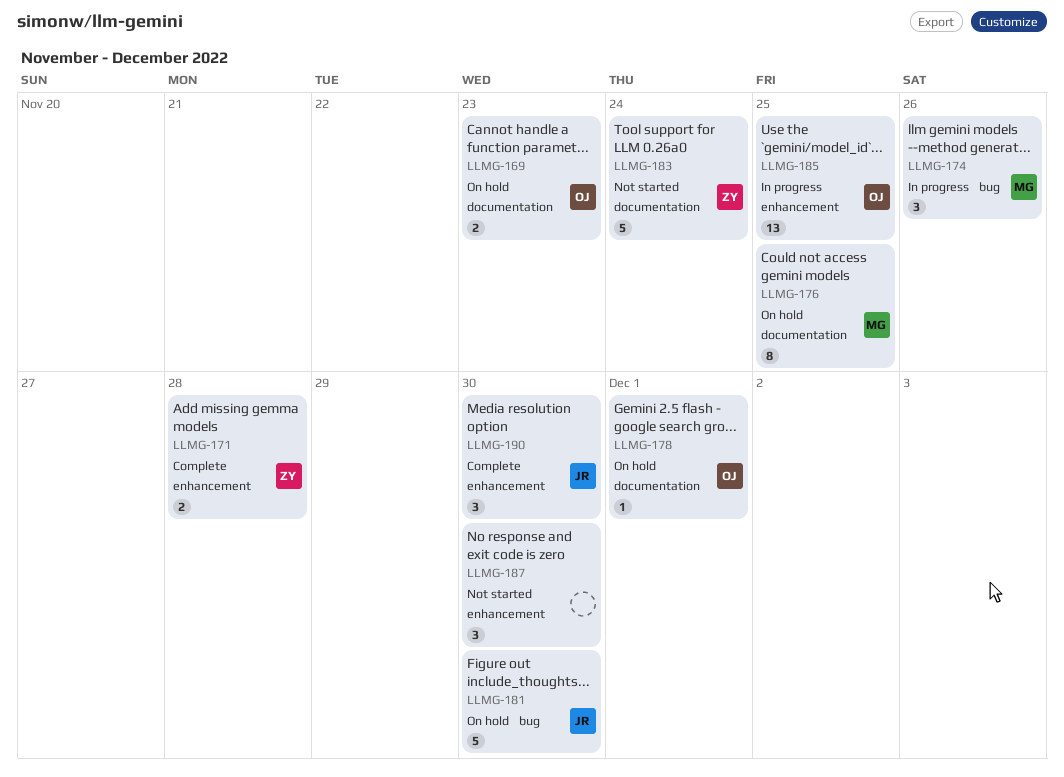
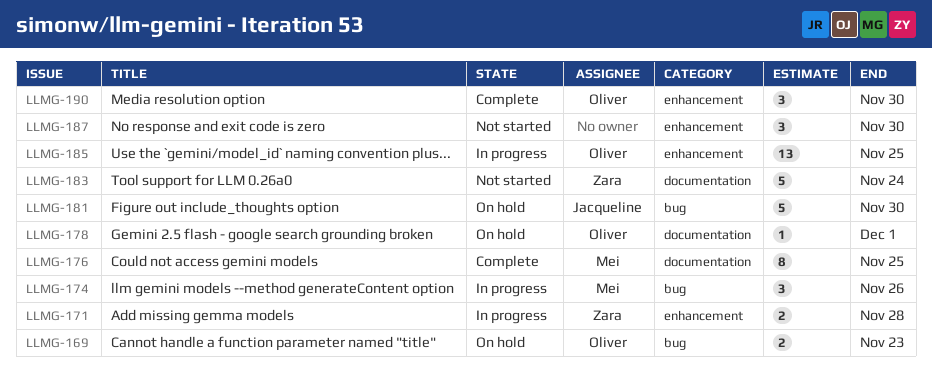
LLMG-169, label: documentation -> bug
LLMG-171, status: Complete -> In progress
LLMG-176, status: On hold -> Complete
LLMG-190, owner: Jacqueline -> Oliver

